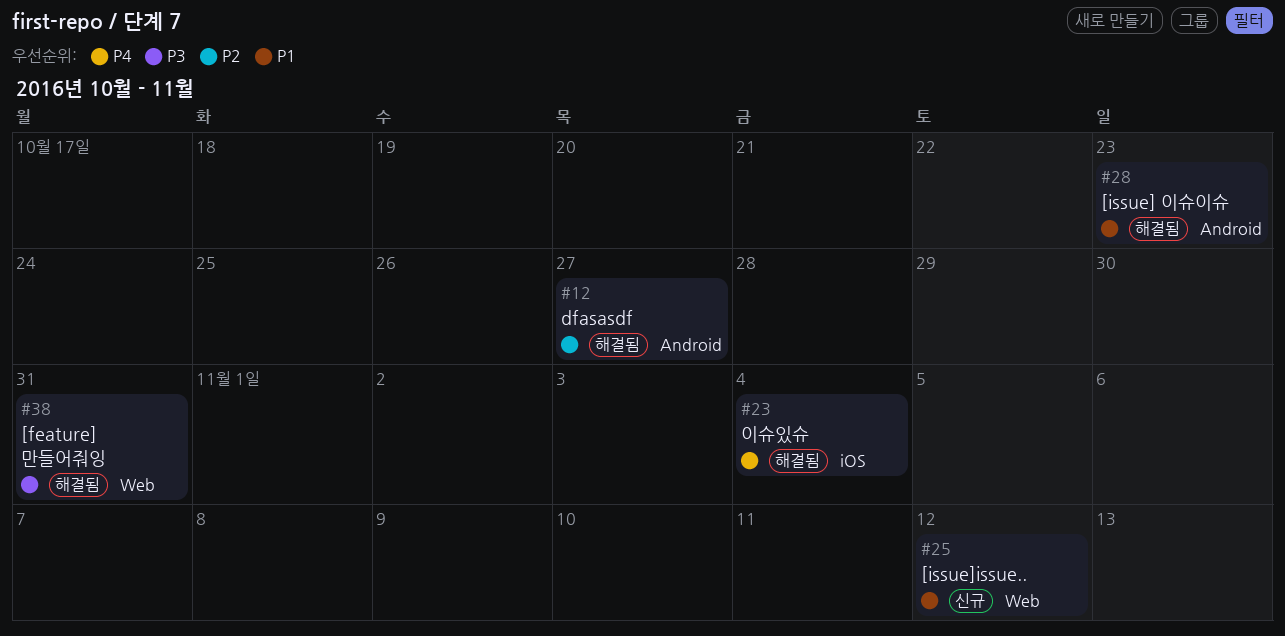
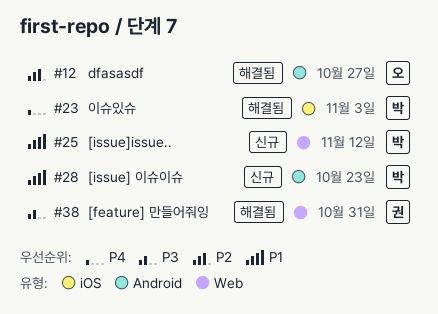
#23, due: Nov 4 -> Nov 3
#28, status: 해결됨 -> 신규

